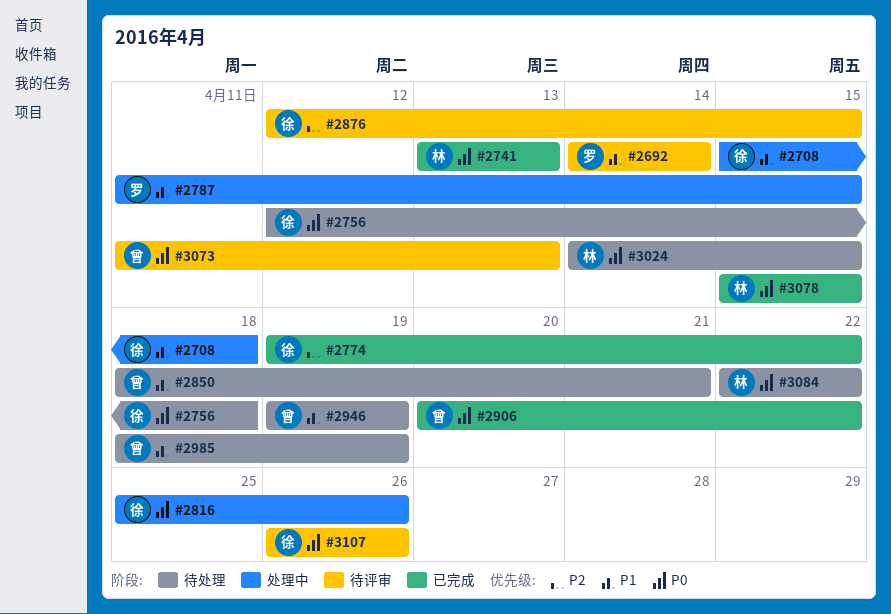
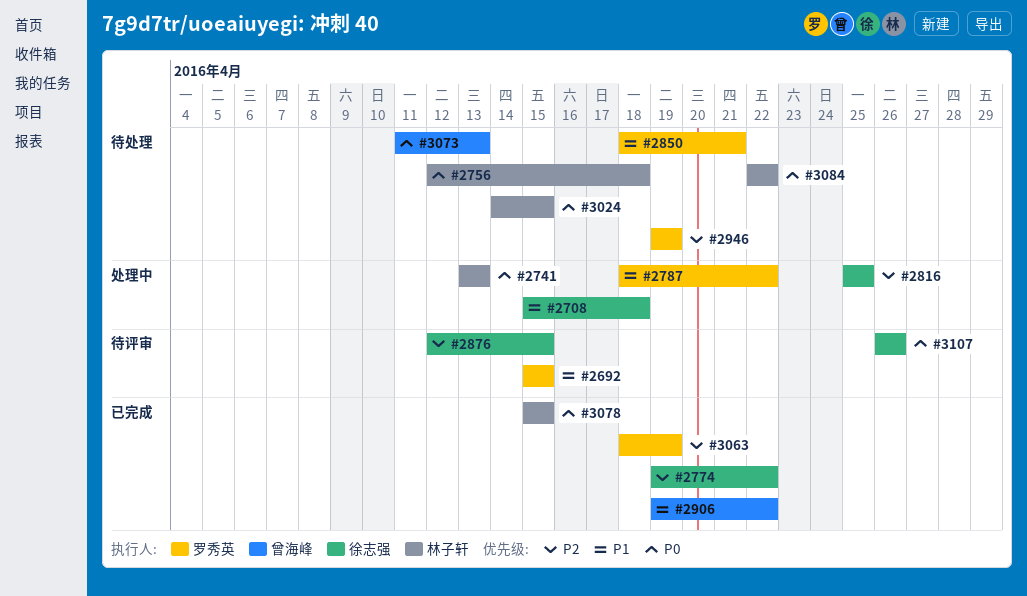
#2692, start: Apr 14 -> Apr 15
#2692, due: Apr 14 -> Apr 15
#2741, status: 已完成 -> 处理中
#2756, owner: 徐志强 -> 林子轩
#2787, start: Apr 11 -> Apr 18
#2787, due: Apr 15 -> Apr 22
#2816, priority: P0 -> P2
#2816, due: Apr 26 -> Apr 25
#2850, owner: 曾海峰 -> 罗秀英
#2906, priority: P0 -> P1
#2906, start: Apr 20 -> Apr 19
#2946, owner: 曾海峰 -> 罗秀英
#2946, priority: P1 -> P2
#2985: present -> none
#3063: none -> present
#3073, status: 待评审 -> 待处理

